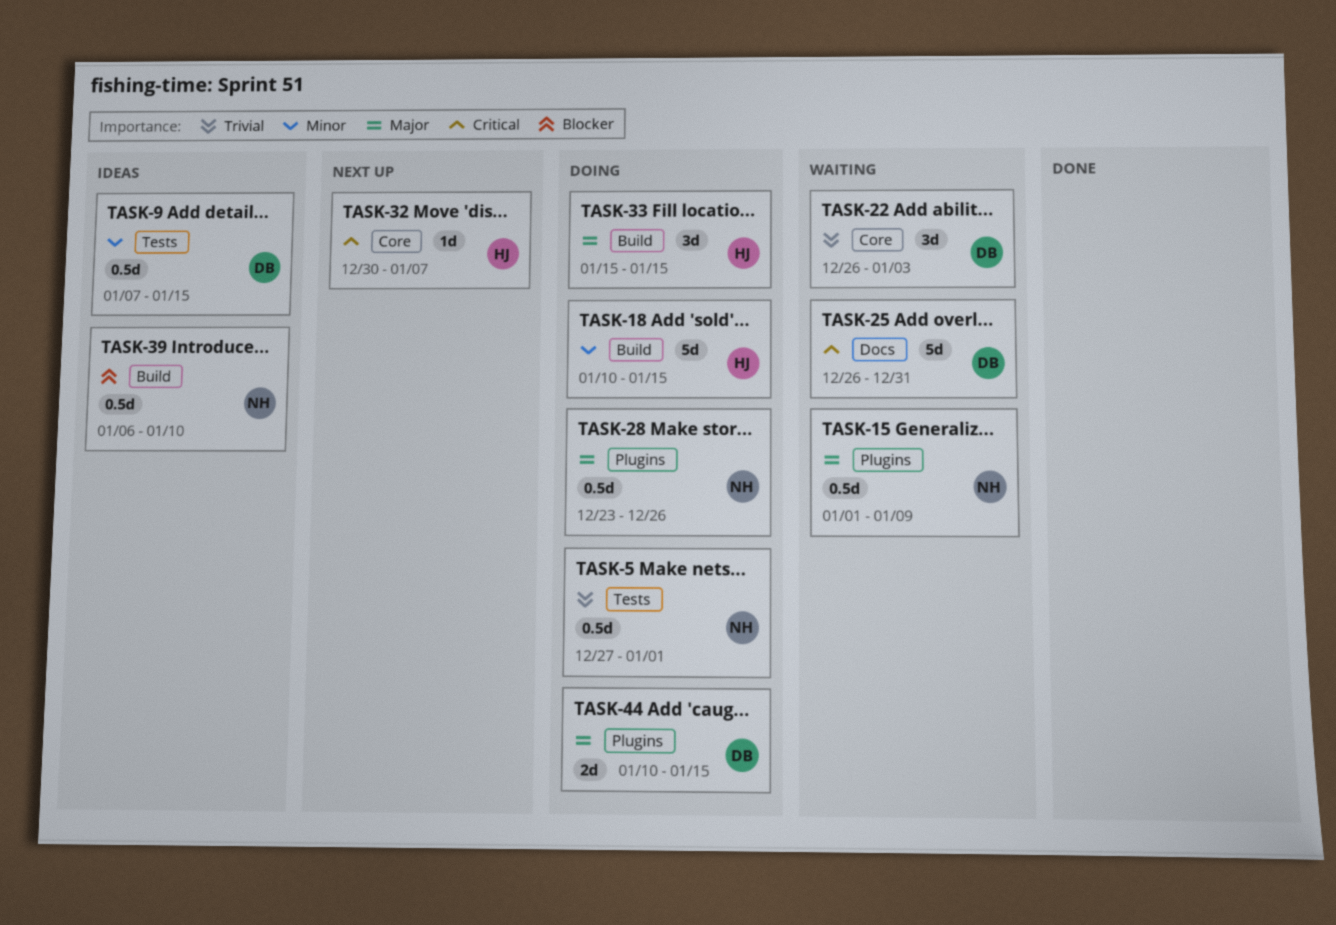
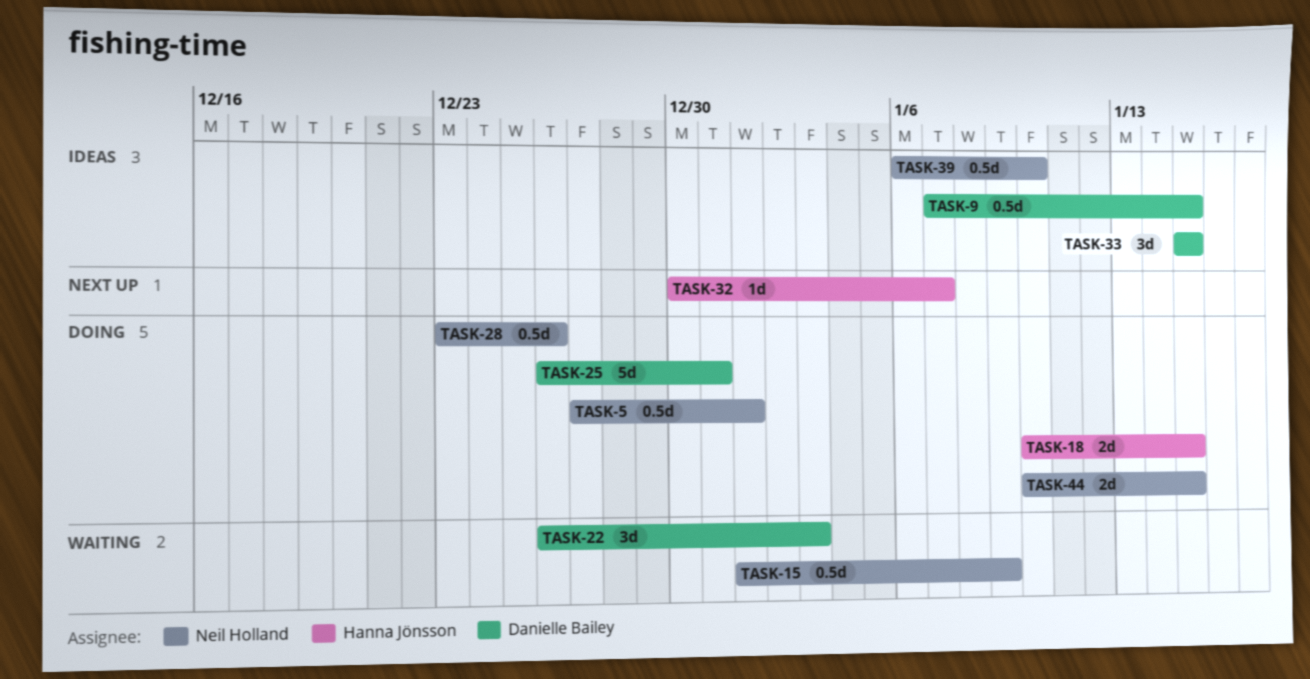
TASK-18, estimate: 5d -> 2d
TASK-25, status: Waiting -> Doing
TASK-33, status: Doing -> Ideas
TASK-33, owner: Hanna Jönsson -> Danielle Bailey
TASK-44, owner: Danielle Bailey -> Neil Holland

